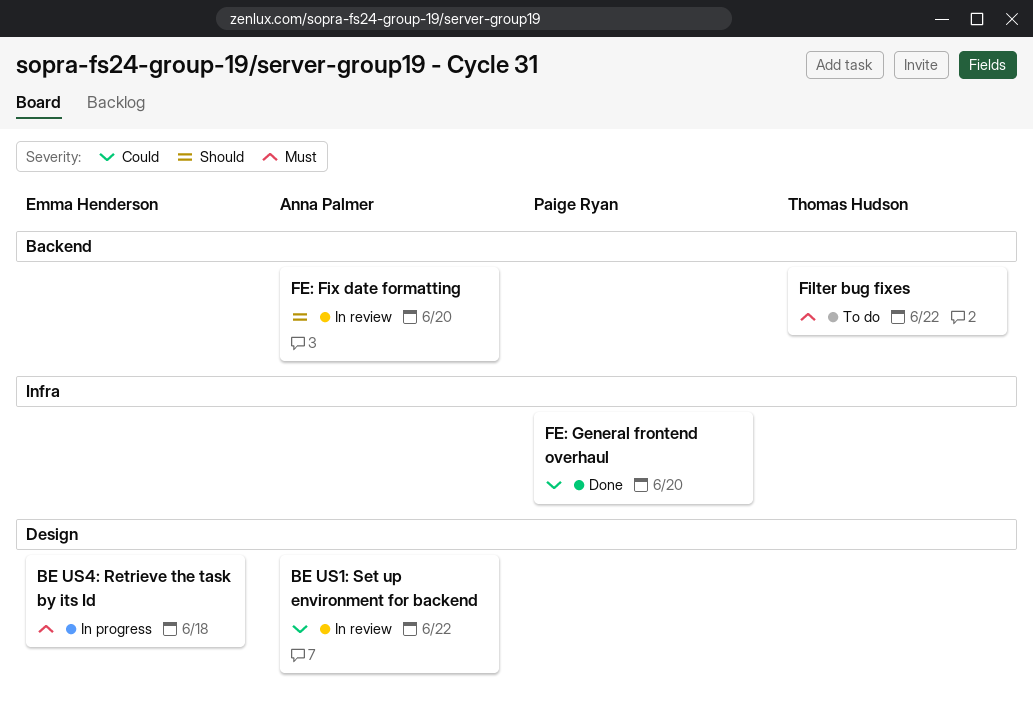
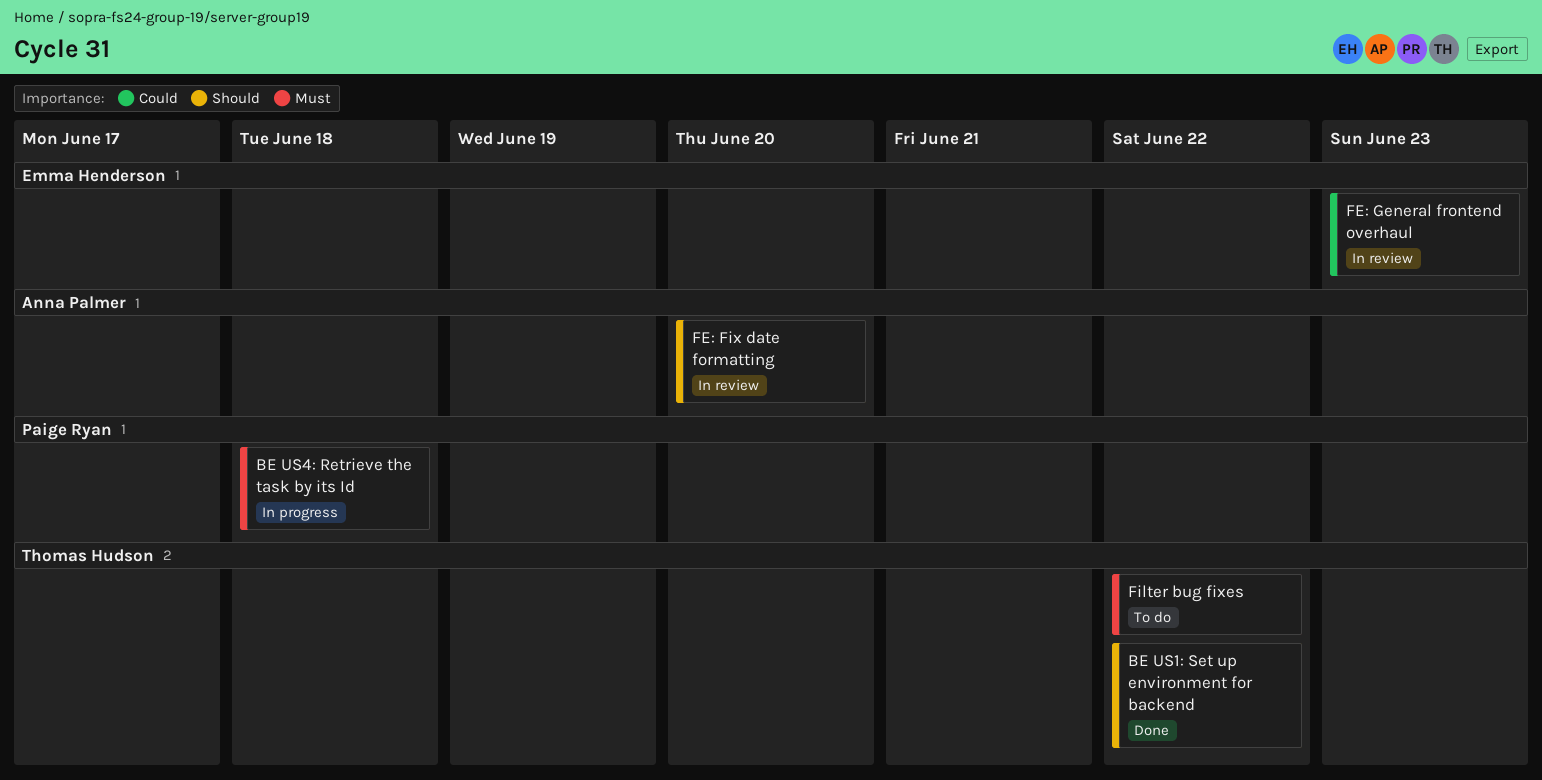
BE US1: Set up environment for backend, status: In review -> Done
BE US1: Set up environment for backend, owner: Anna Palmer -> Thomas Hudson
BE US1: Set up environment for backend, priority: Could -> Should
BE US4: Retrieve the task by its Id, owner: Emma Henderson -> Paige Ryan
FE: General frontend overhaul, status: Done -> In review
FE: General frontend overhaul, owner: Paige Ryan -> Emma Henderson
FE: General frontend overhaul, due: Jun 20 -> Jun 23

